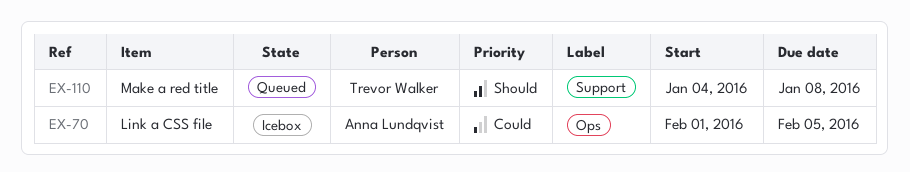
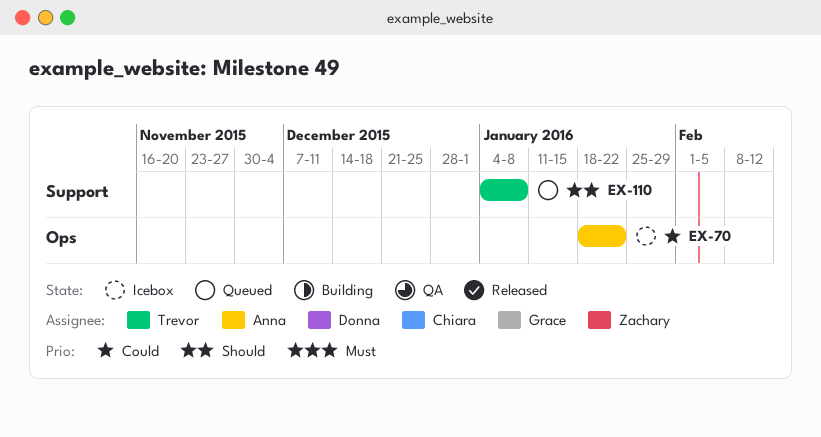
EX-70, start: Feb 1 -> Jan 18
EX-70, due: Feb 5 -> Jan 22

